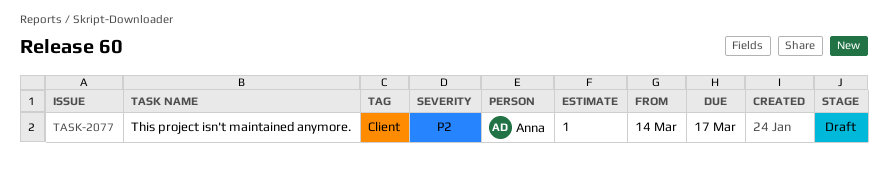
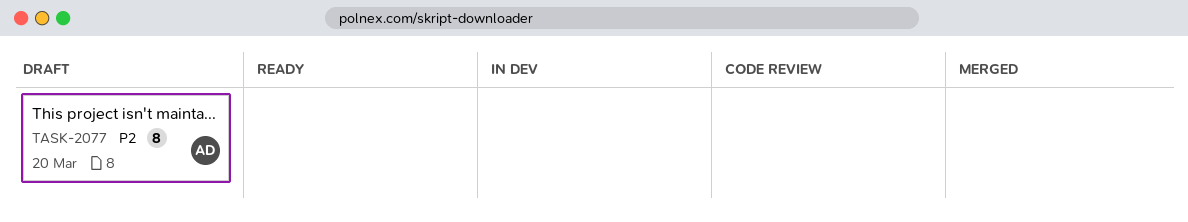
TASK-2077, estimate: 1 -> 8
TASK-2077, due: Mar 17 -> Mar 20

